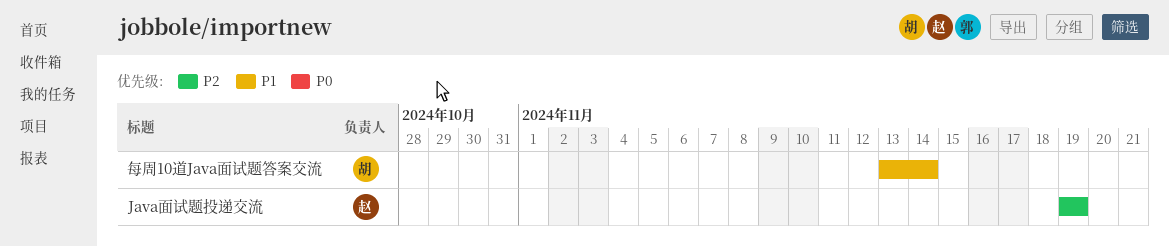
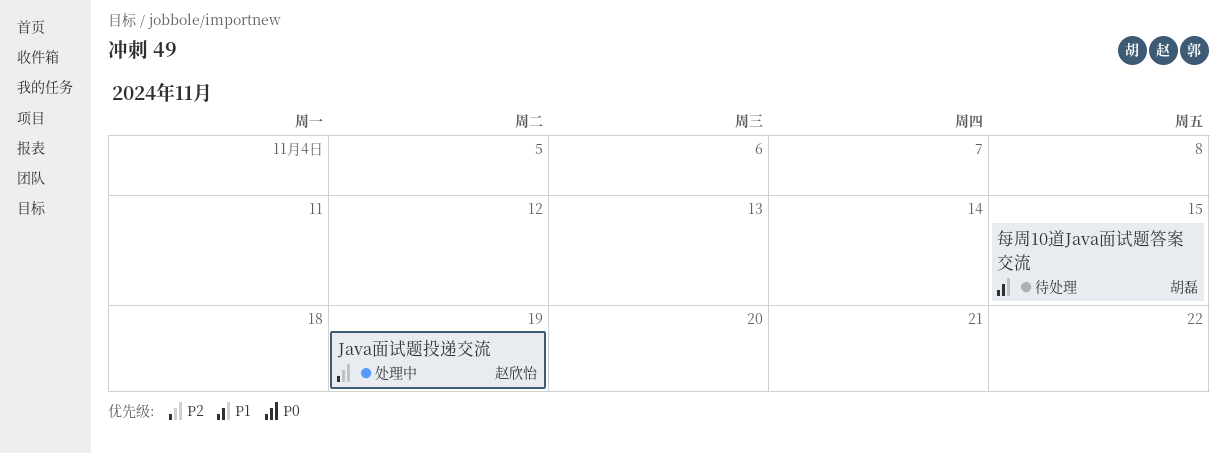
每周10道Java面试题答案交流, due: Nov 14 -> Nov 15

